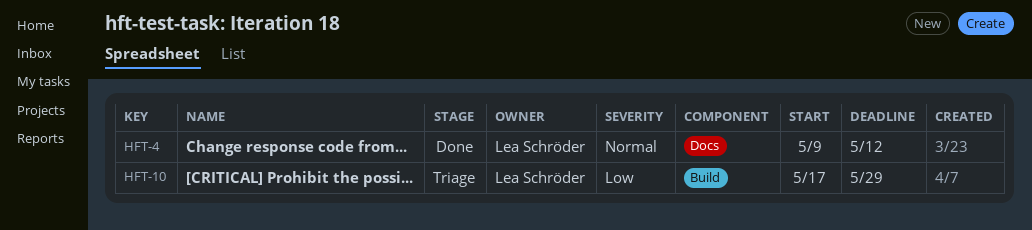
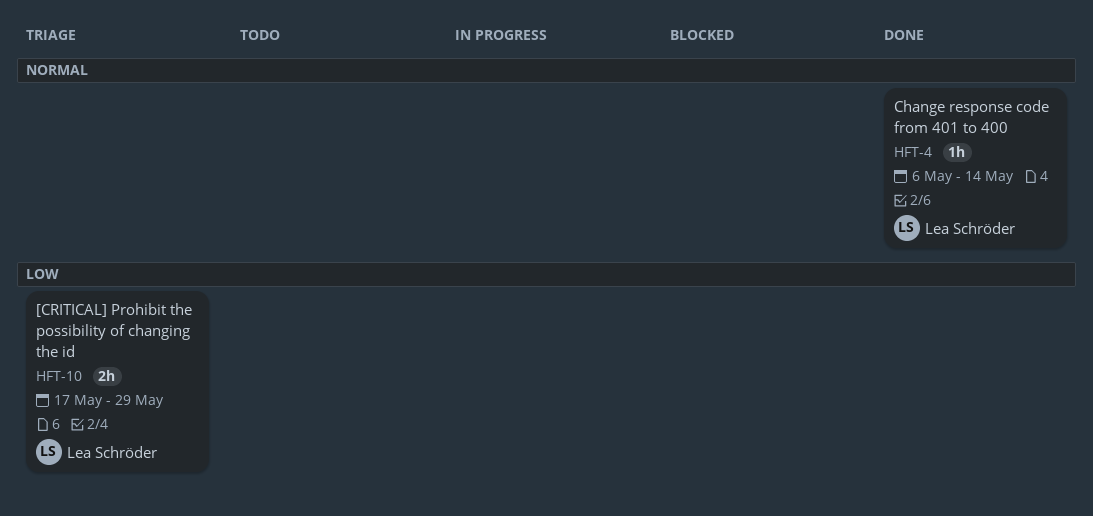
HFT-4, start: May 9 -> May 6
HFT-4, due: May 12 -> May 14

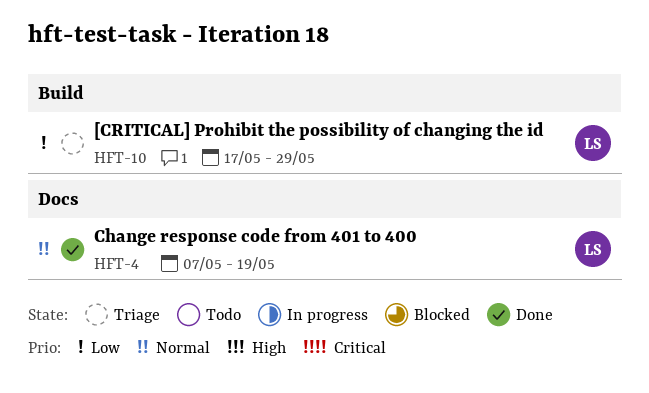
HFT-4, start: May 6 -> May 7
HFT-4, due: May 14 -> May 19

